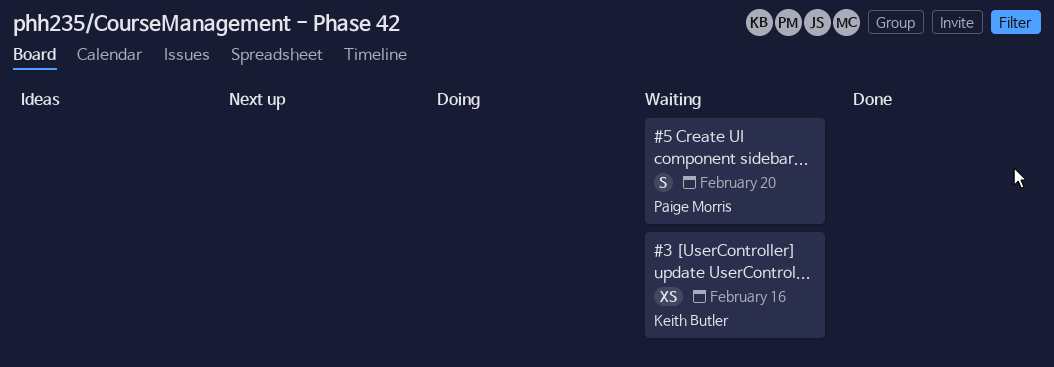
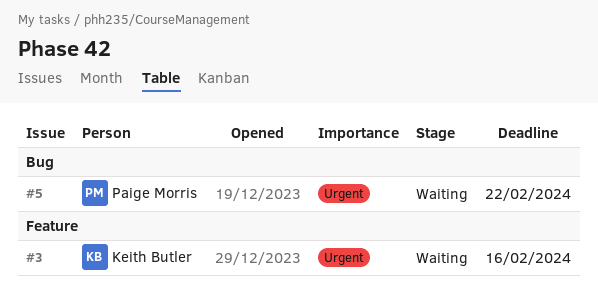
#5, due: Feb 20 -> Feb 22

